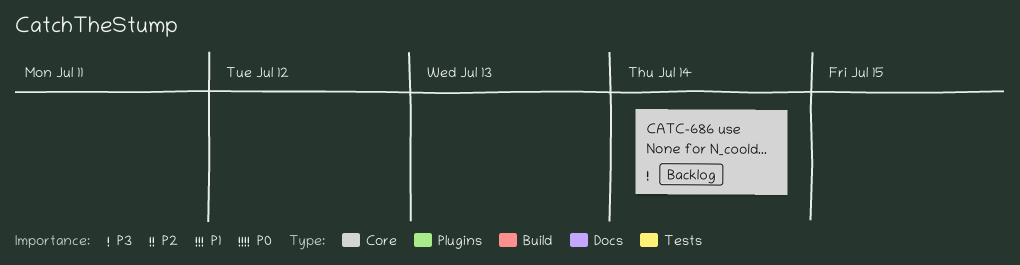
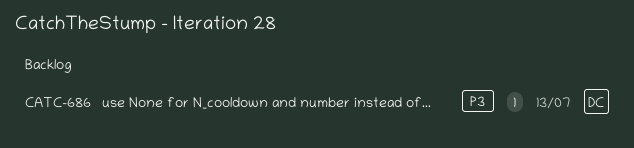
CATC-686, due: Jul 14 -> Jul 13

